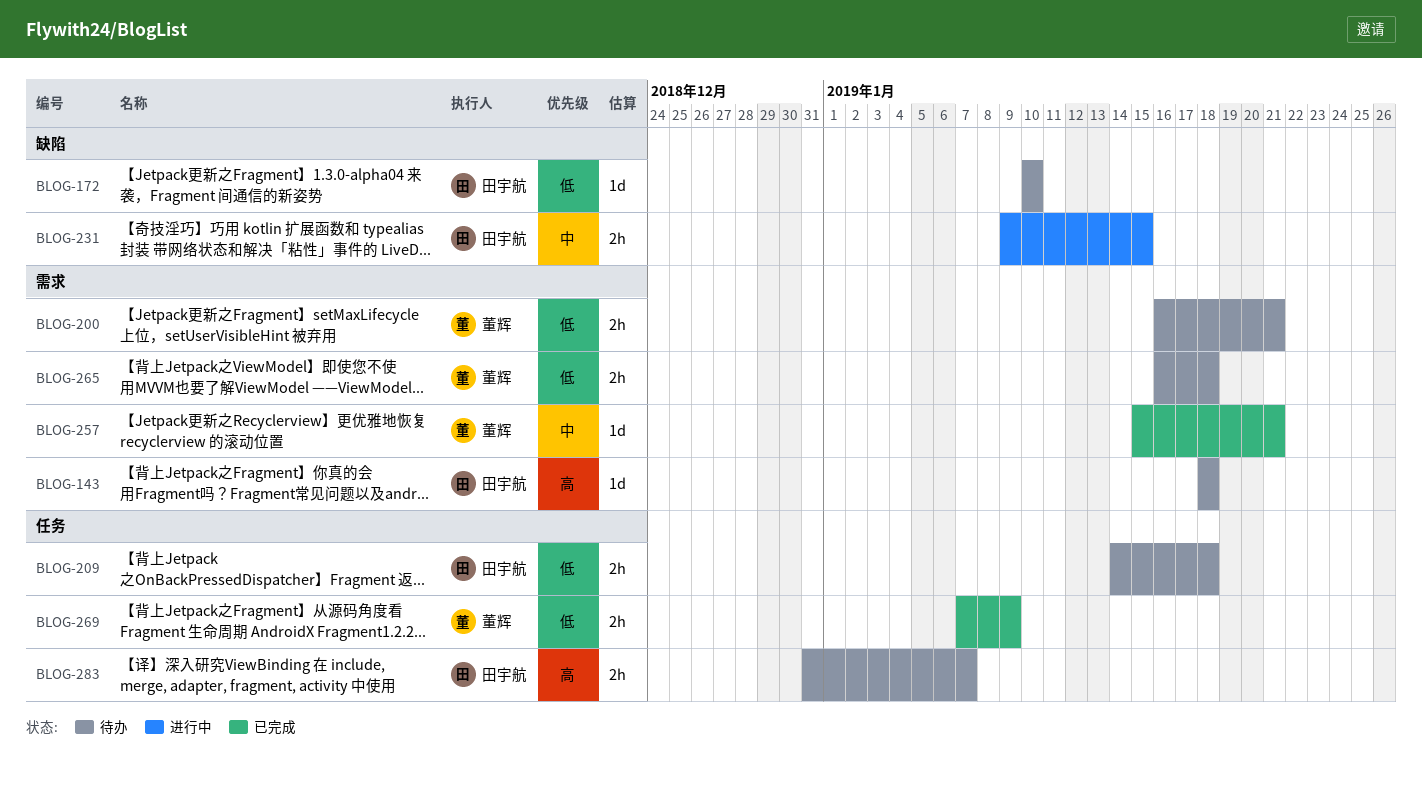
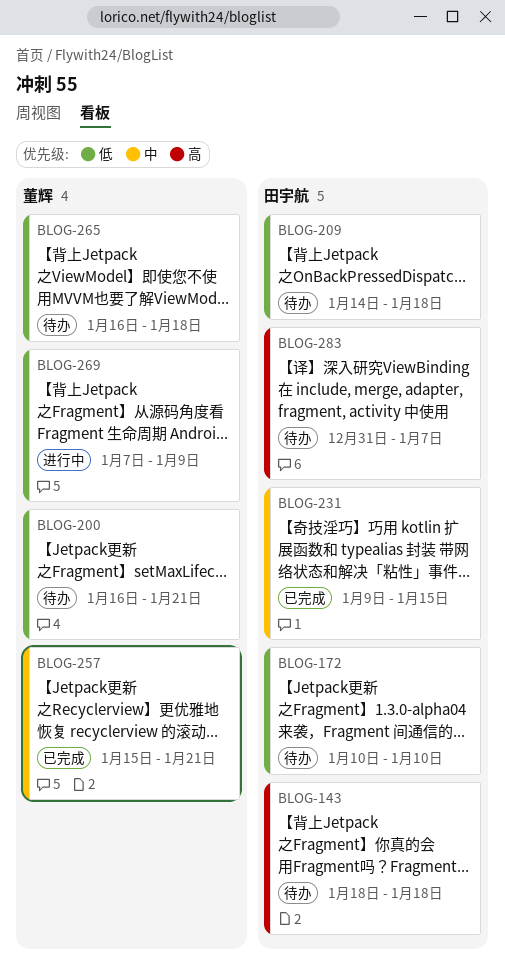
BLOG-231, status: 进行中 -> 已完成
BLOG-269, status: 已完成 -> 进行中

